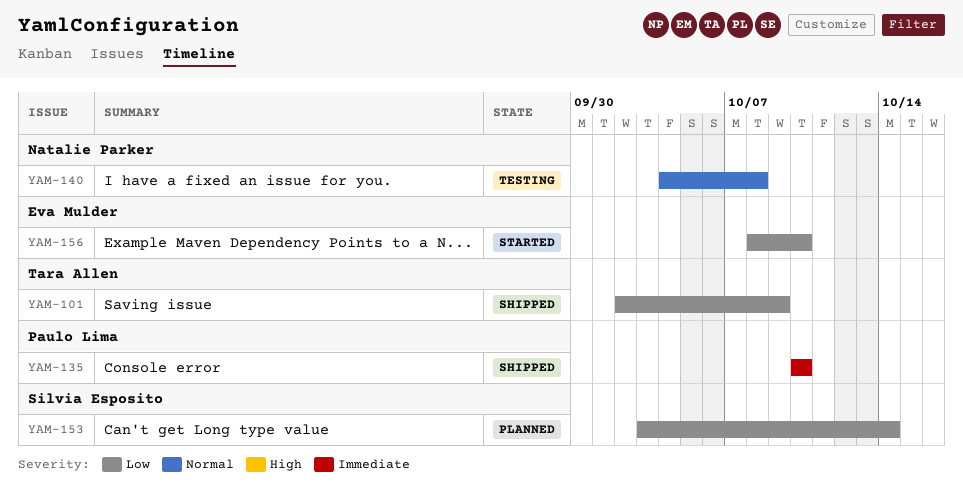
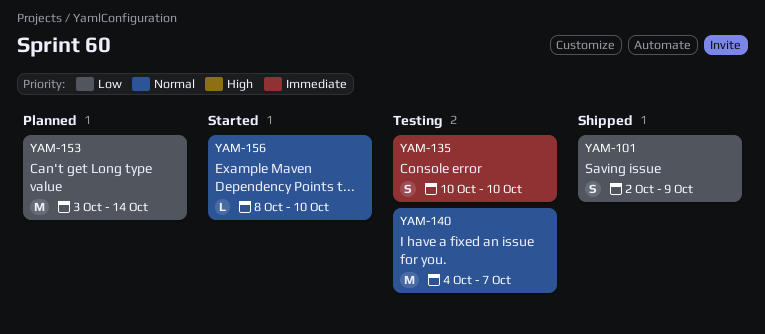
YAM-135, status: Shipped -> Testing
YAM-140, due: Oct 8 -> Oct 7
YAM-156, priority: Low -> Normal

